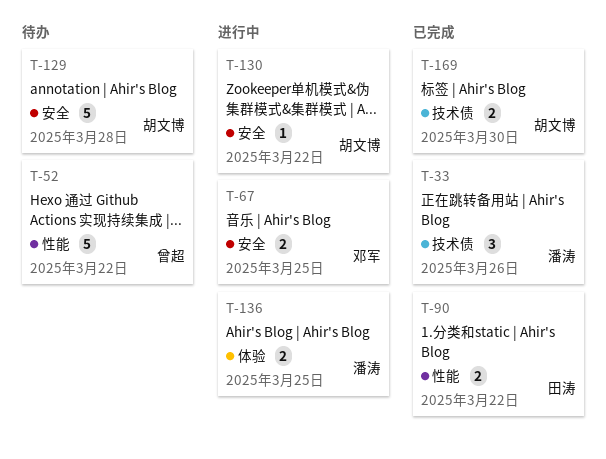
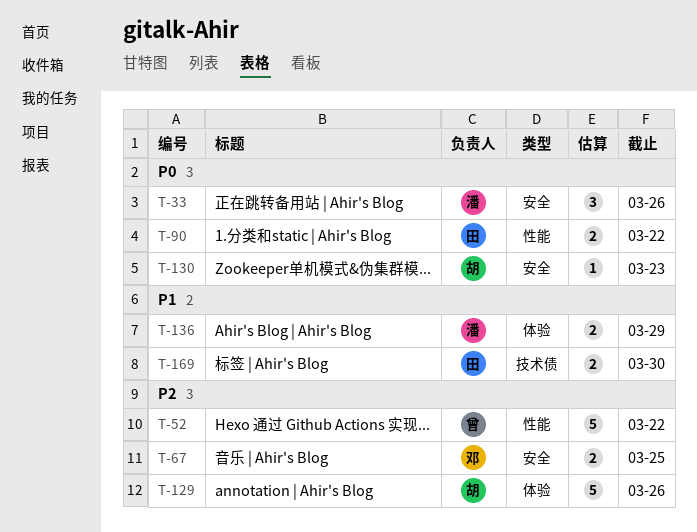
T-33, label: 技术债 -> 安全
T-129, label: 安全 -> 体验
T-129, due: Mar 28 -> Mar 26
T-130, due: Mar 22 -> Mar 23
T-136, due: Mar 25 -> Mar 29
T-169, owner: 胡文博 -> 田涛

